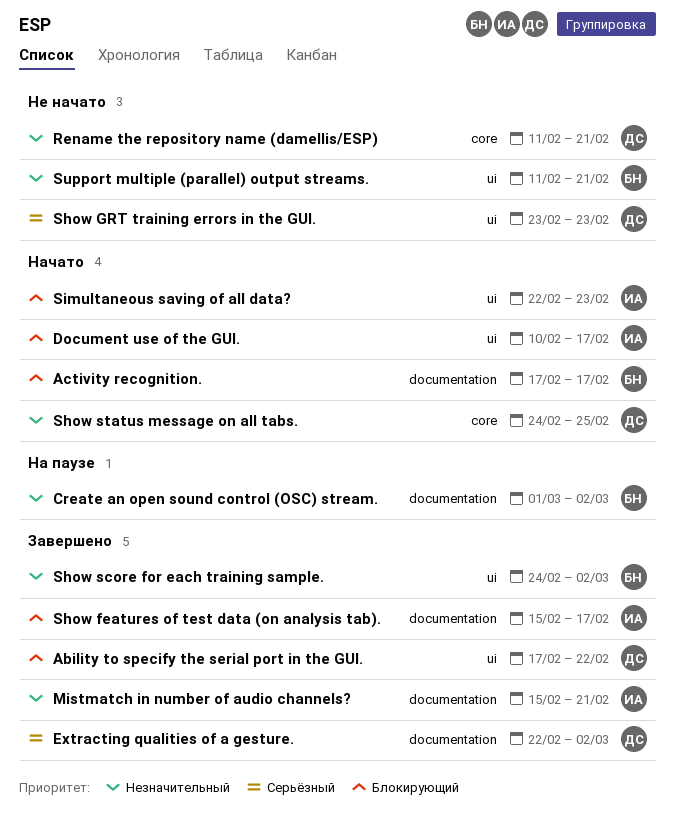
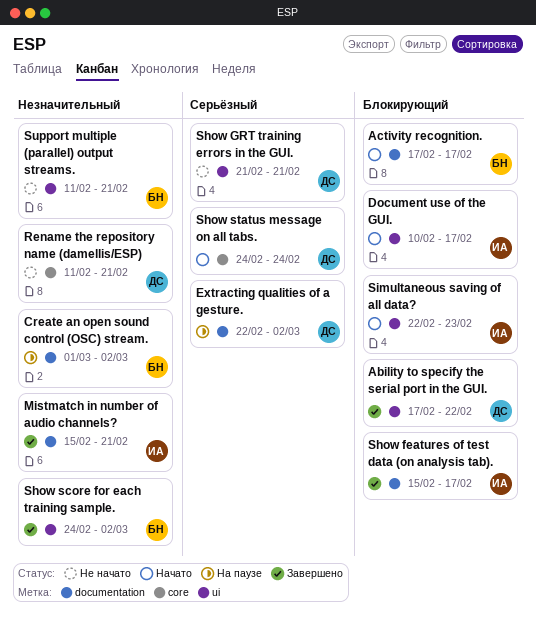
Extracting qualities of a gesture., status: Завершено -> На паузе
Show GRT training errors in the GUI., start: Feb 23 -> Feb 21
Show GRT training errors in the GUI., due: Feb 23 -> Feb 21
Show status message on all tabs., priority: Незначительный -> Серьёзный
Show status message on all tabs., due: Feb 25 -> Feb 24

